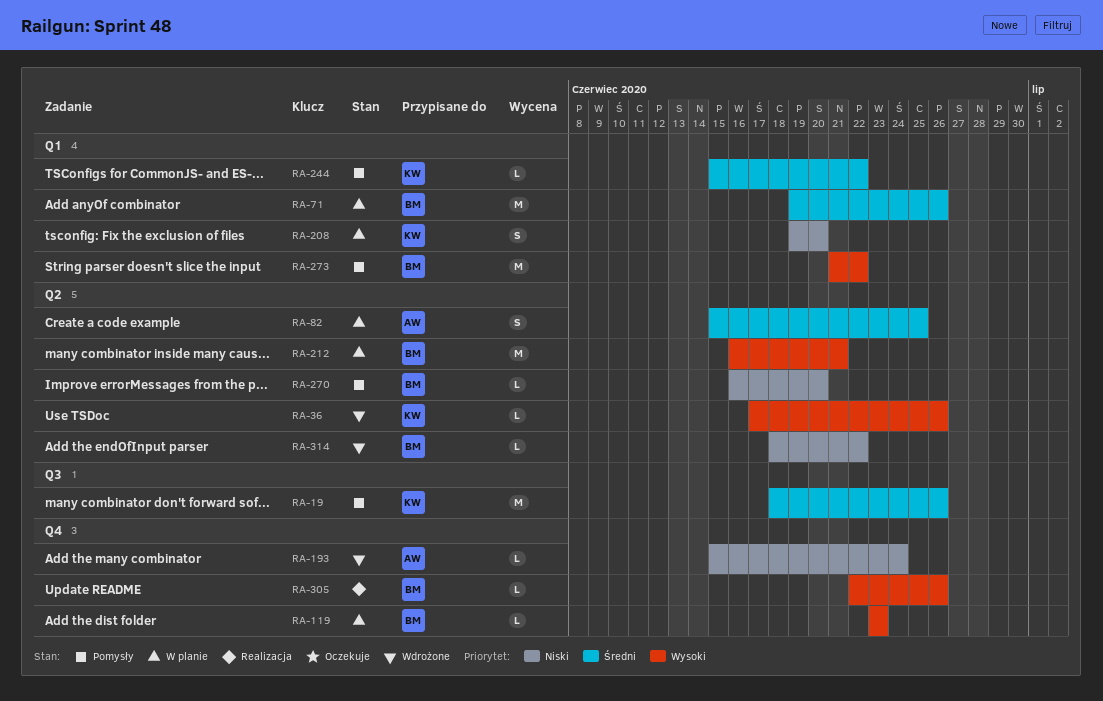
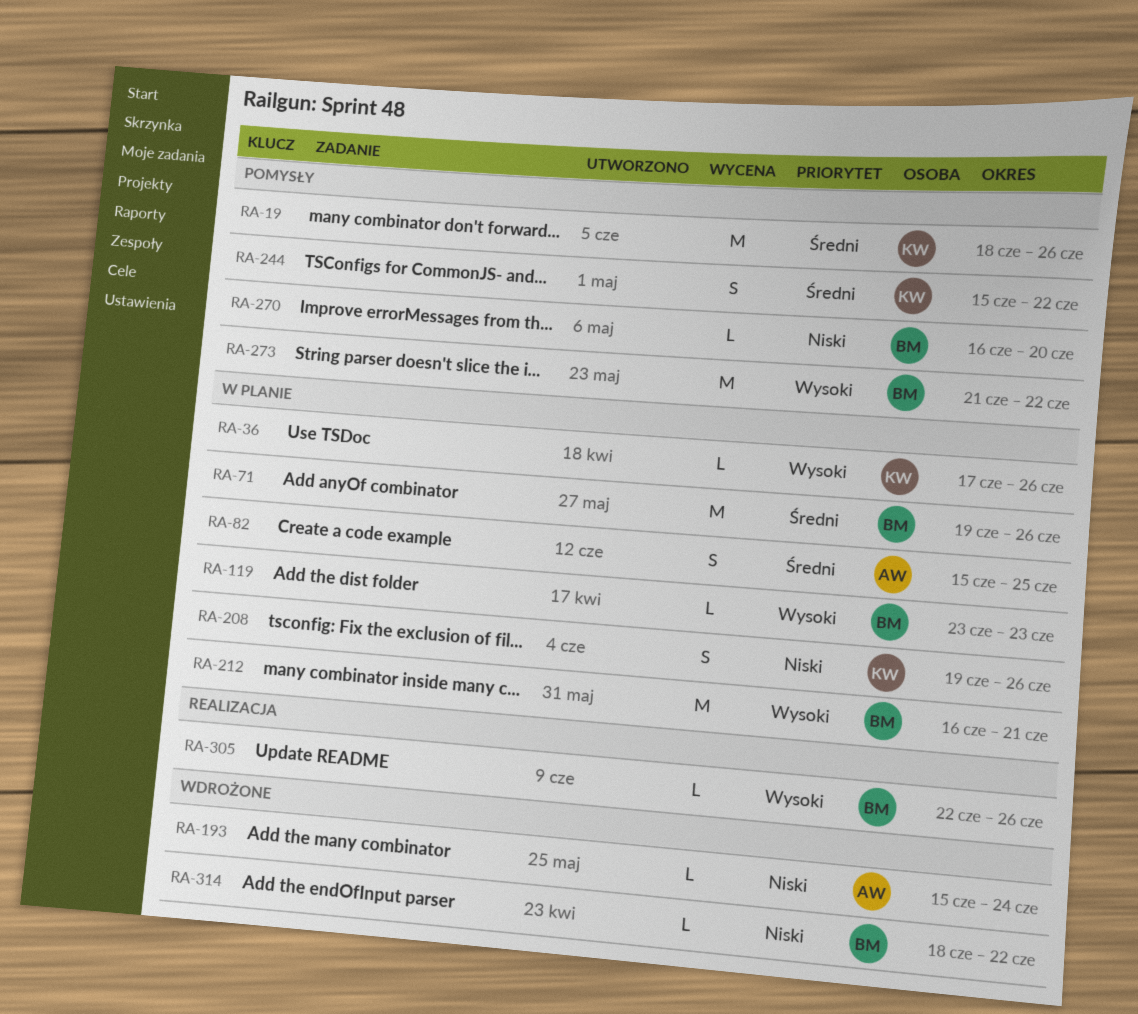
RA-36, status: Wdrożone -> W planie
RA-208, due: Jun 20 -> Jun 26
RA-244, estimate: L -> S

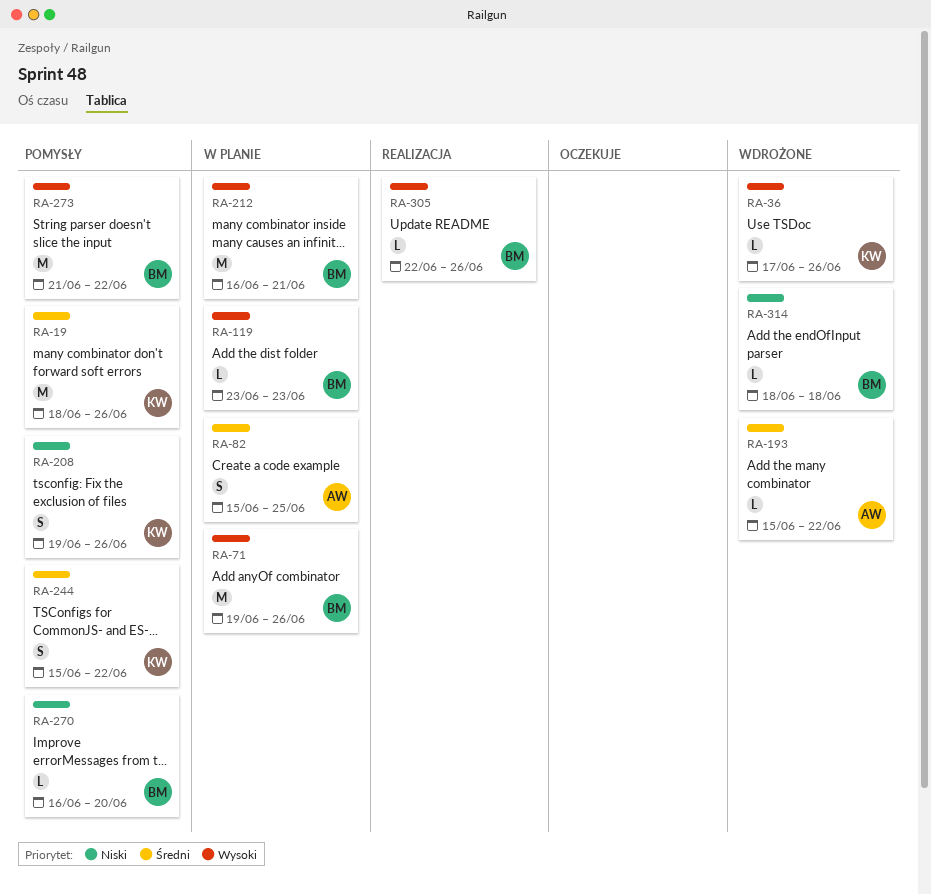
RA-36, status: W planie -> Wdrożone
RA-71, priority: Średni -> Wysoki
RA-193, priority: Niski -> Średni
RA-193, due: Jun 24 -> Jun 22
RA-208, status: W planie -> Pomysły
RA-314, due: Jun 22 -> Jun 18

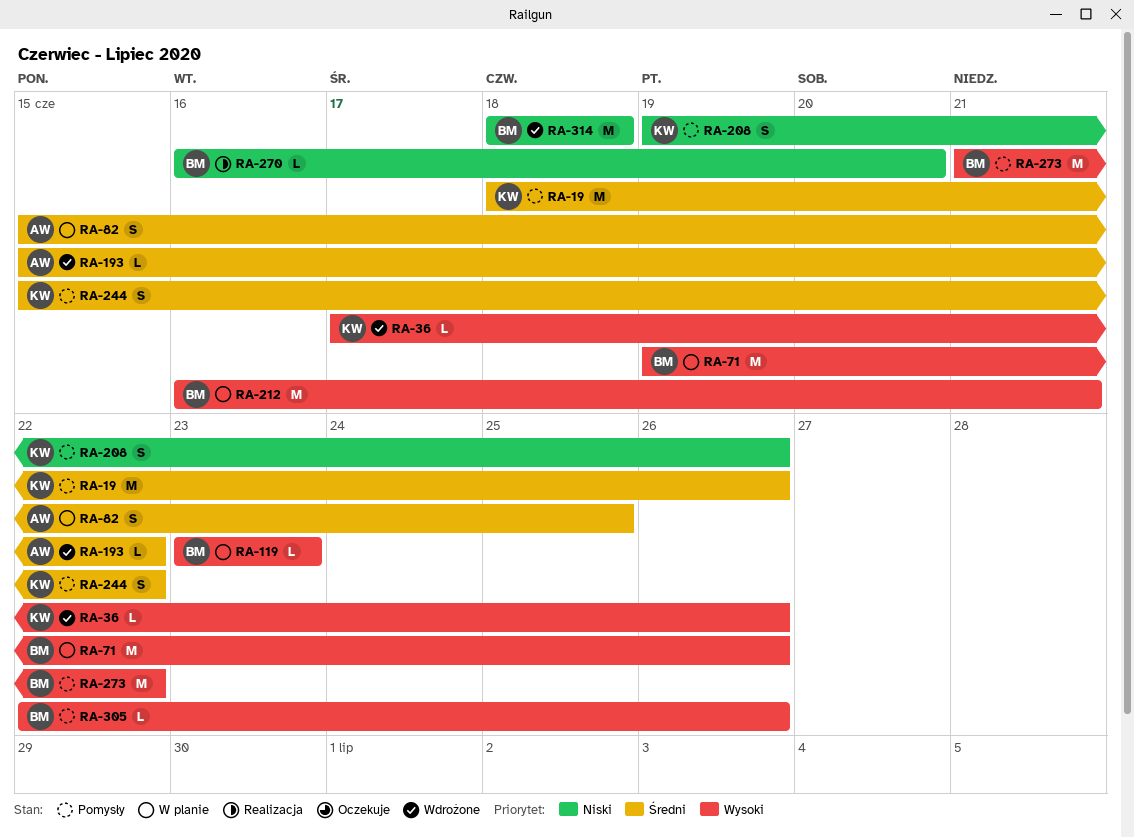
RA-270, status: Pomysły -> Realizacja
RA-305, status: Realizacja -> Pomysły
RA-314, estimate: L -> M

